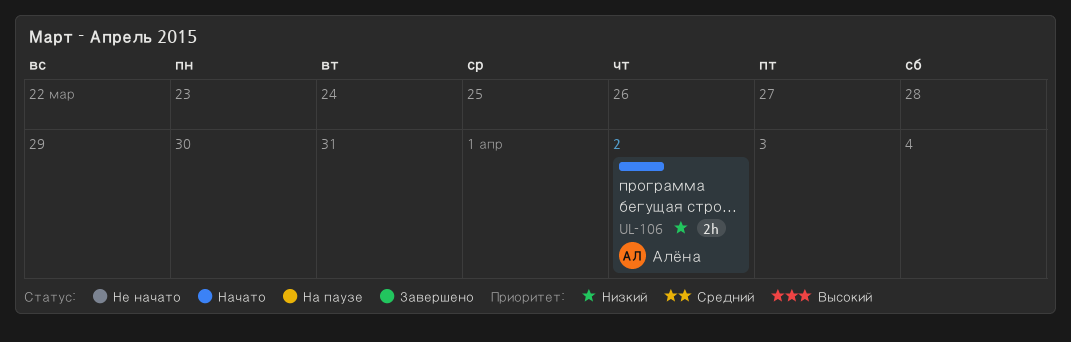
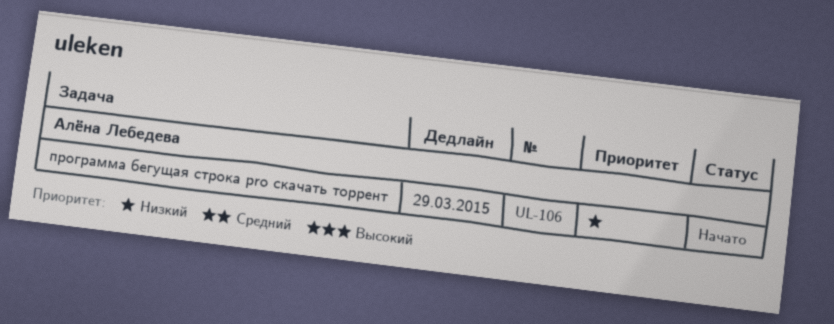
UL-106, due: Apr 2 -> Mar 29

